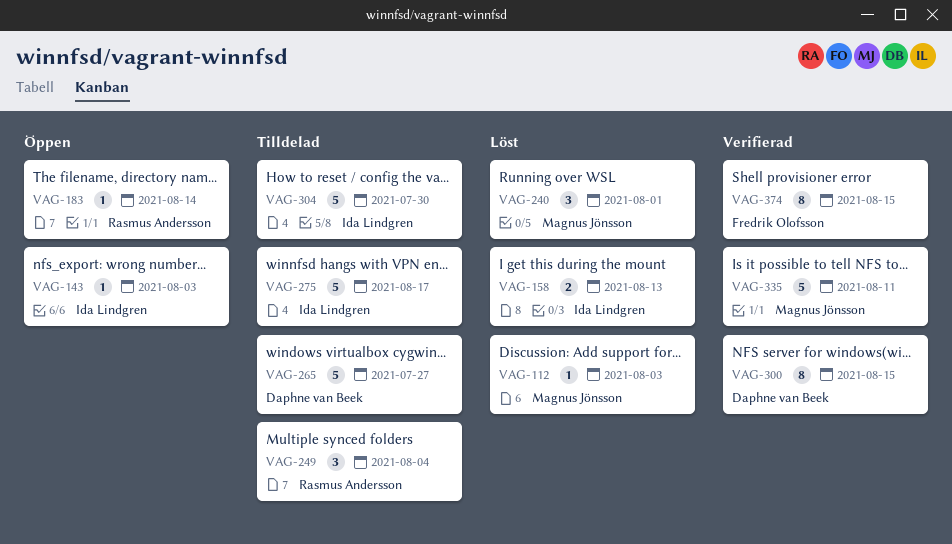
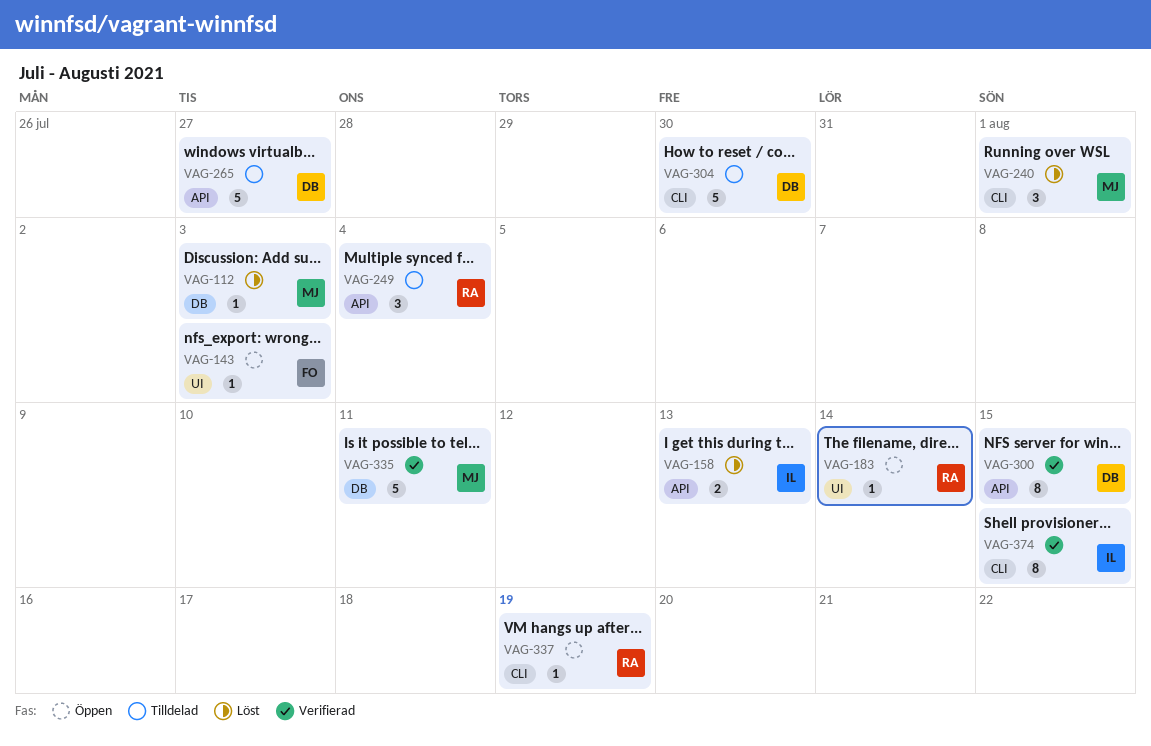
VAG-143, owner: Ida Lindgren -> Fredrik Olofsson
VAG-275: present -> none
VAG-304, owner: Ida Lindgren -> Daphne van Beek
VAG-337: none -> present
VAG-374, owner: Fredrik Olofsson -> Ida Lindgren

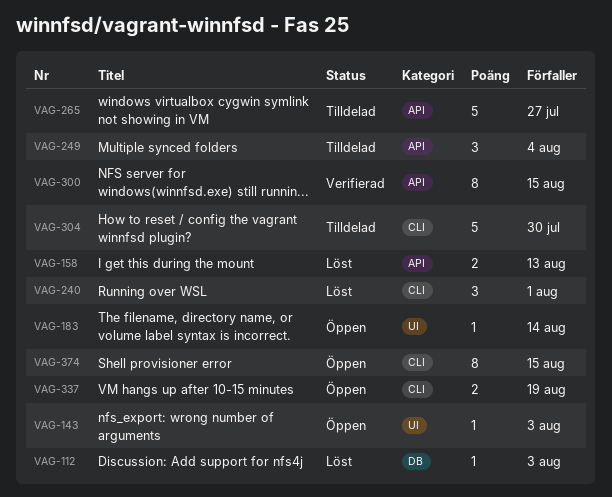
VAG-335: present -> none
VAG-337, estimate: 1 -> 2
VAG-374, status: Verifierad -> Öppen

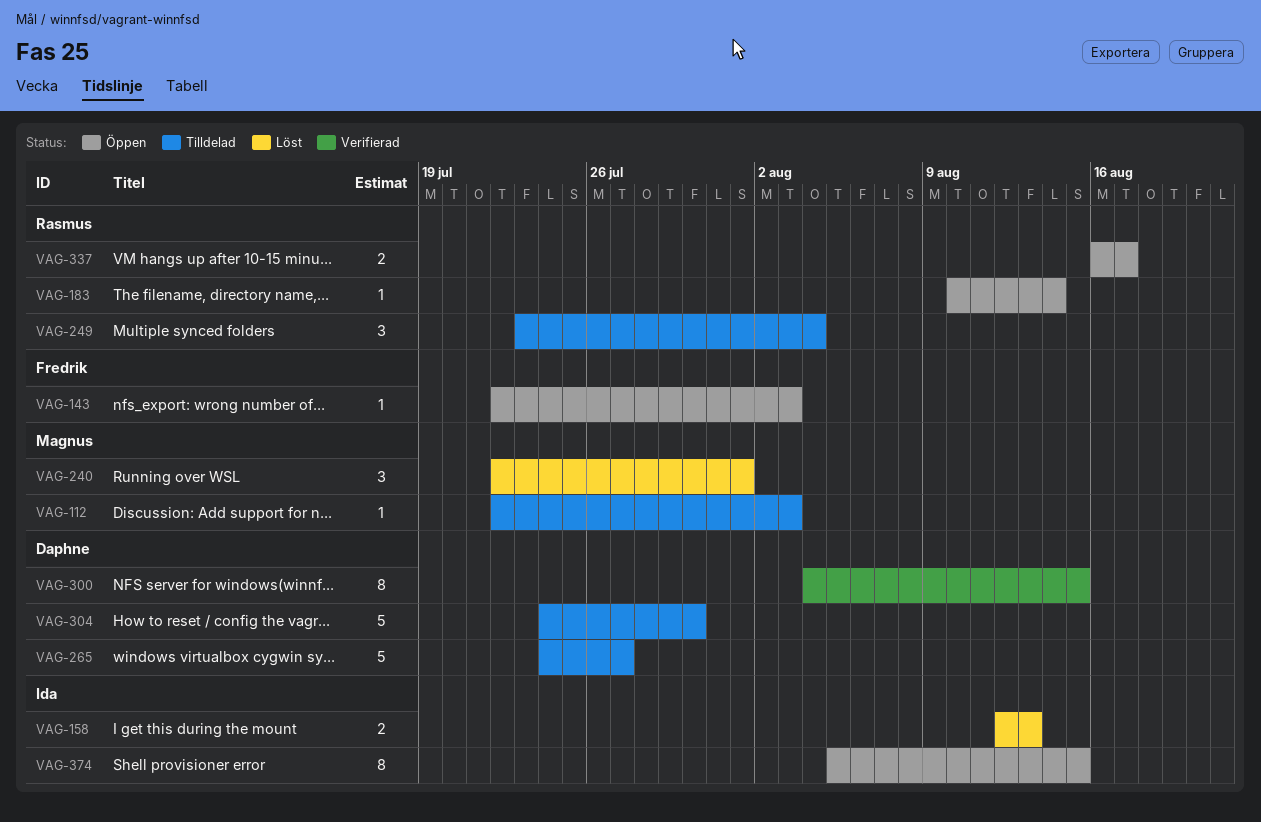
VAG-112, status: Löst -> Tilldelad
VAG-337, due: Aug 19 -> Aug 17

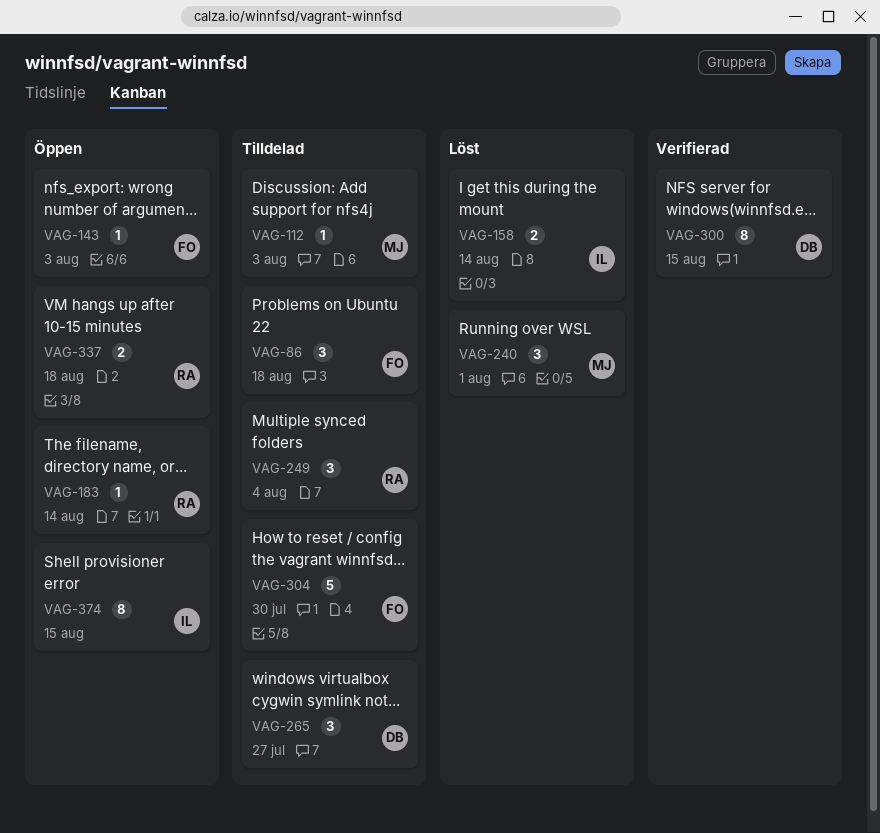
VAG-86: none -> present
VAG-158, due: Aug 13 -> Aug 14
VAG-265, estimate: 5 -> 3
VAG-304, owner: Daphne -> Fredrik
VAG-337, due: Aug 17 -> Aug 18

